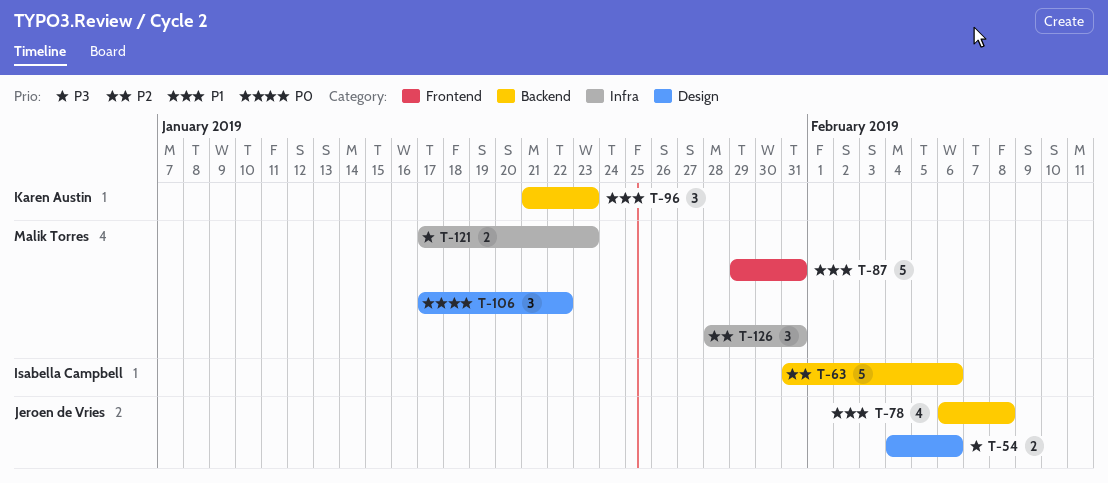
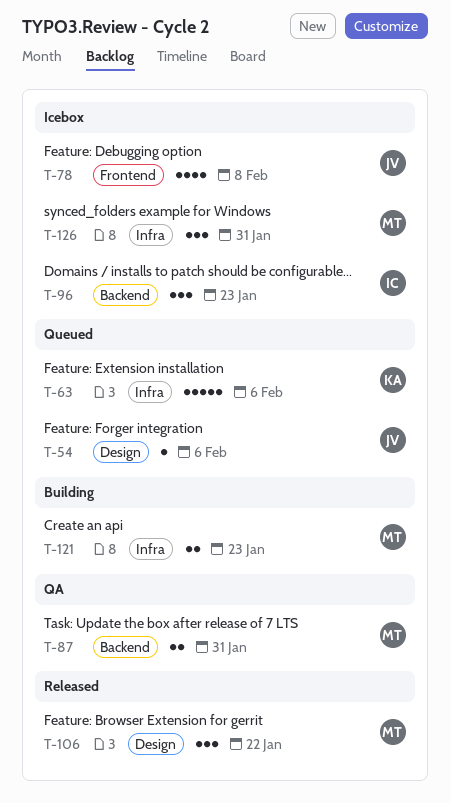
T-54, estimate: 2 -> 1
T-63, owner: Isabella Campbell -> Karen Austin
T-63, label: Backend -> Infra
T-78, label: Backend -> Frontend
T-87, label: Frontend -> Backend
T-87, estimate: 5 -> 2
T-96, owner: Karen Austin -> Isabella Campbell

